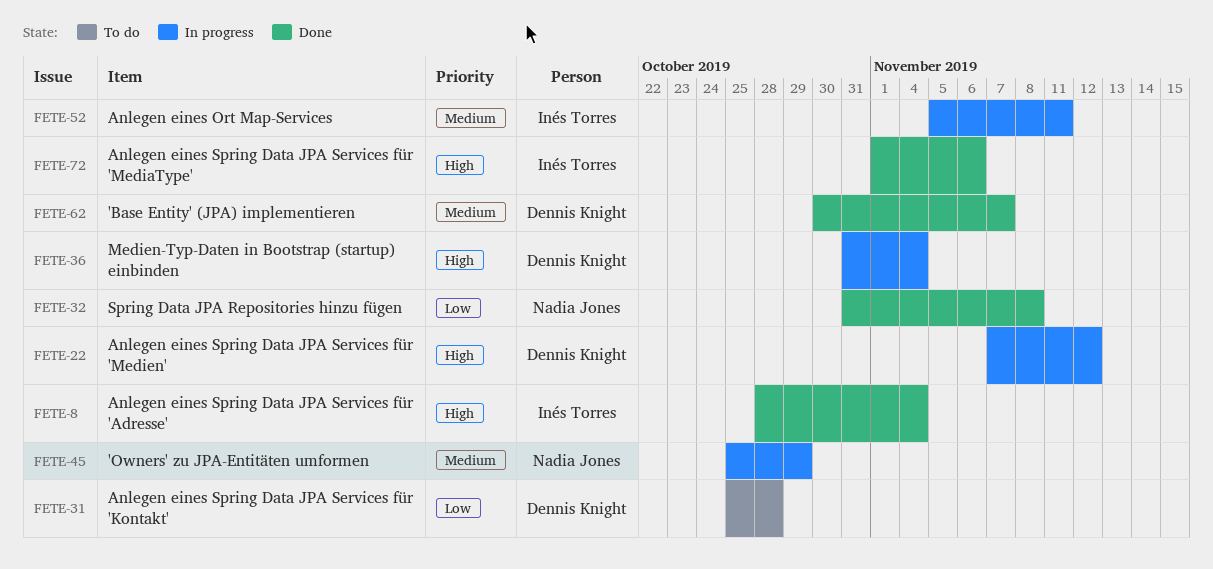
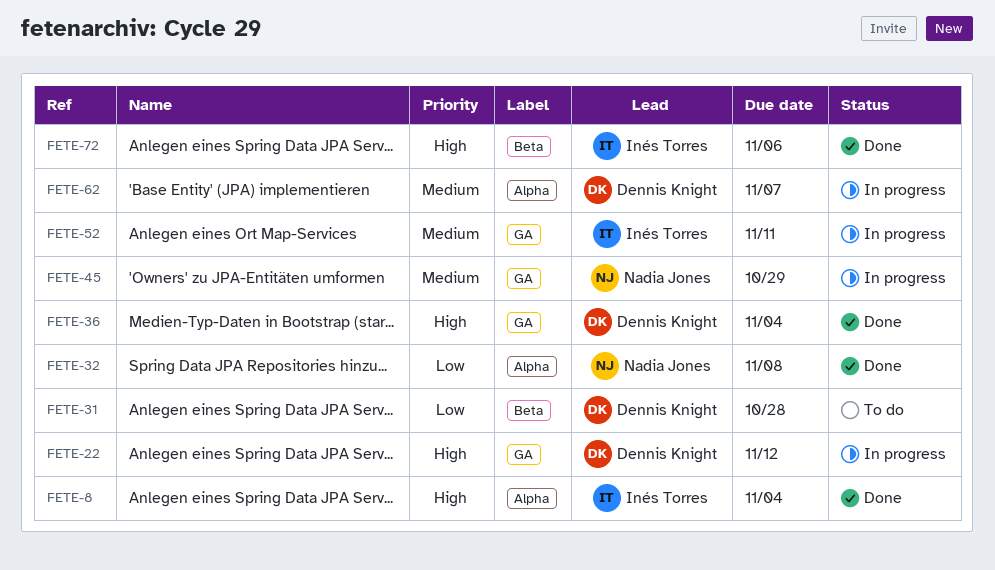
FETE-36, status: In progress -> Done
FETE-62, status: Done -> In progress

